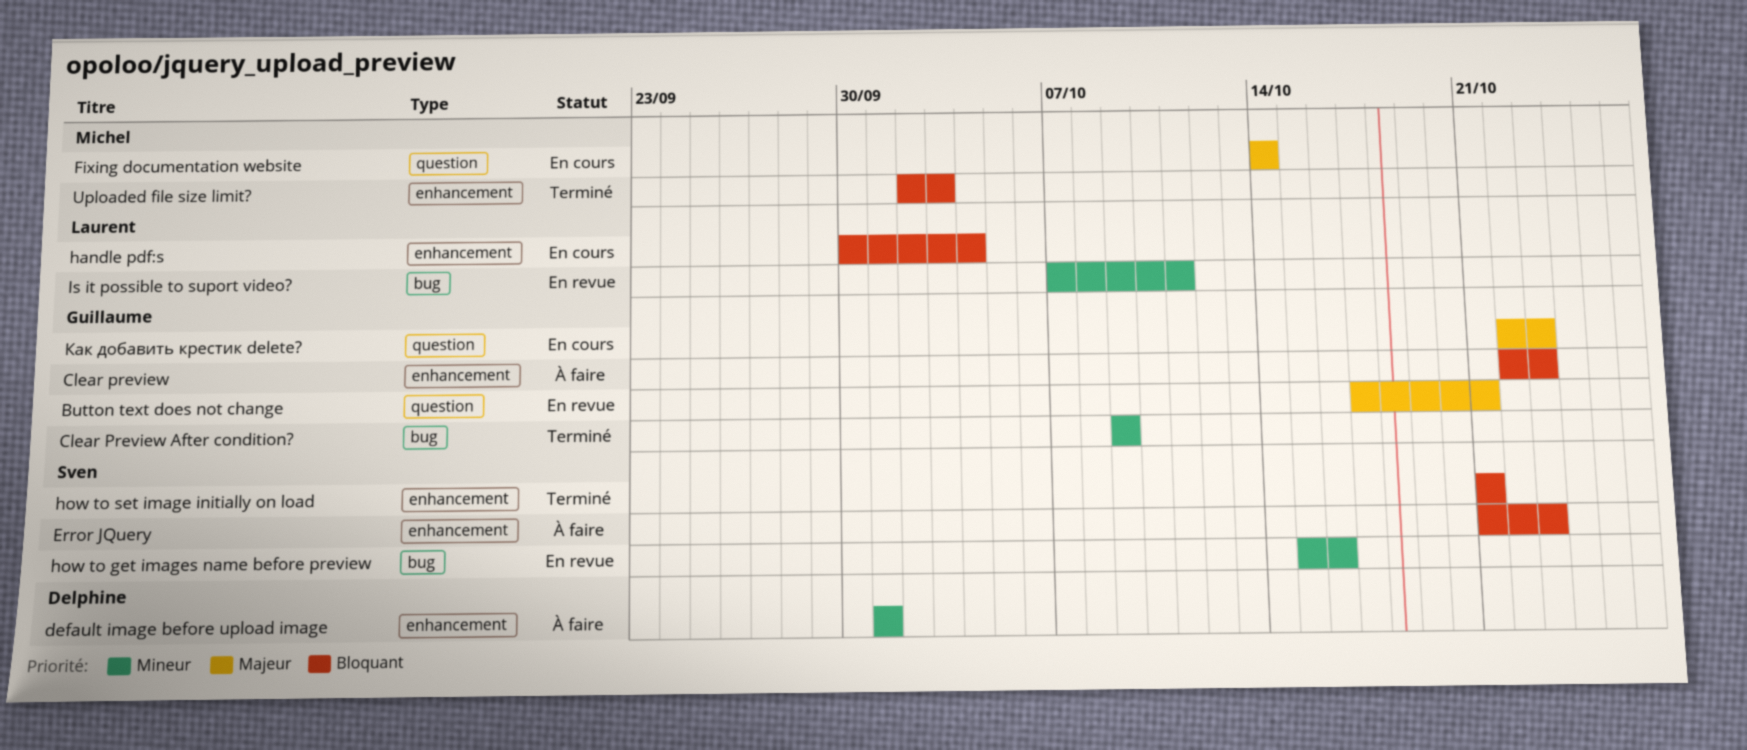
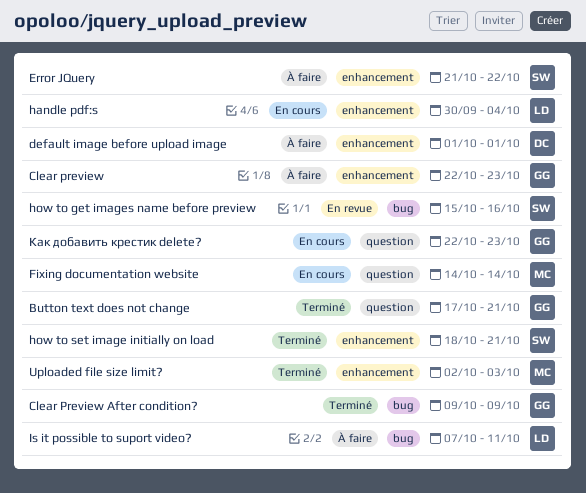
Button text does not change, status: En revue -> Terminé
Error JQuery, due: Oct 23 -> Oct 22
how to set image initially on load, start: Oct 21 -> Oct 18
Is it possible to suport video?, status: En revue -> À faire

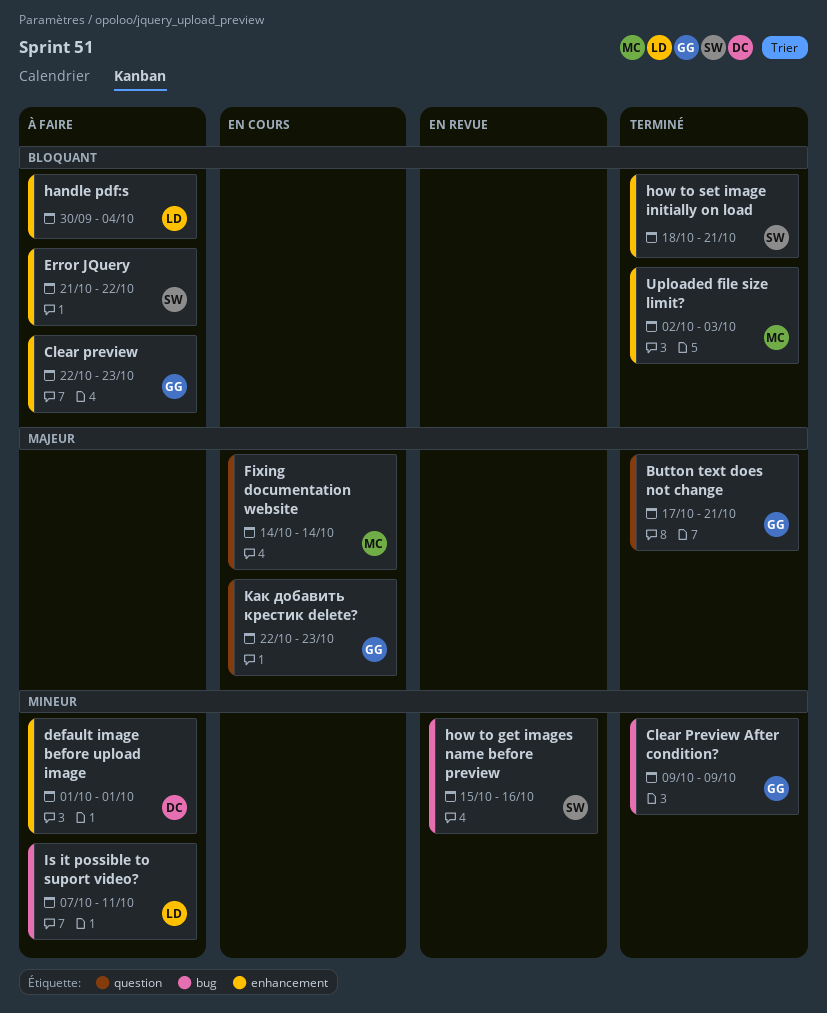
handle pdf:s, status: En cours -> À faire

